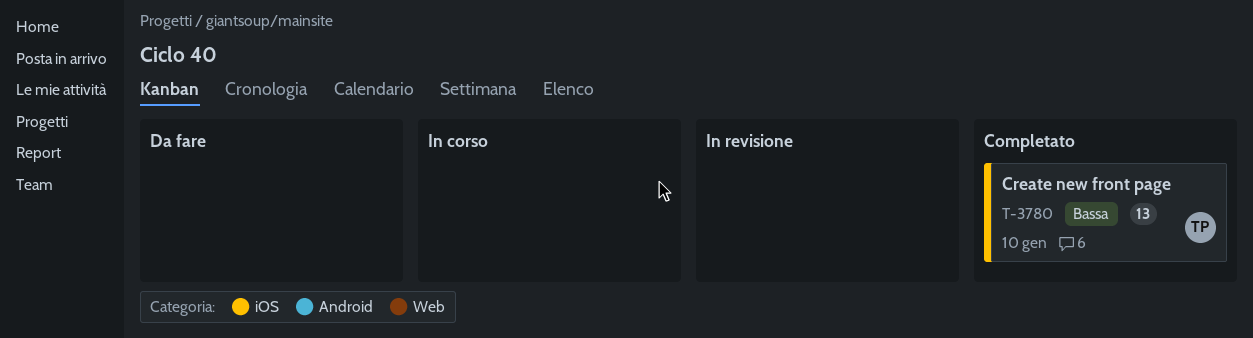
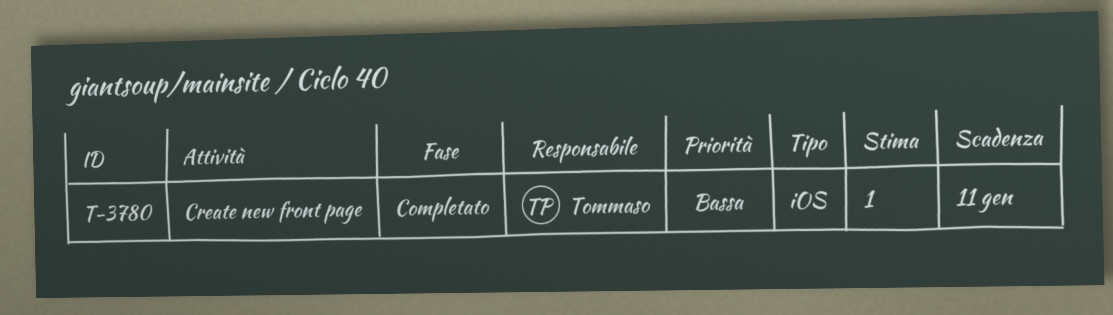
T-3780, estimate: 13 -> 1
T-3780, due: Jan 10 -> Jan 11

